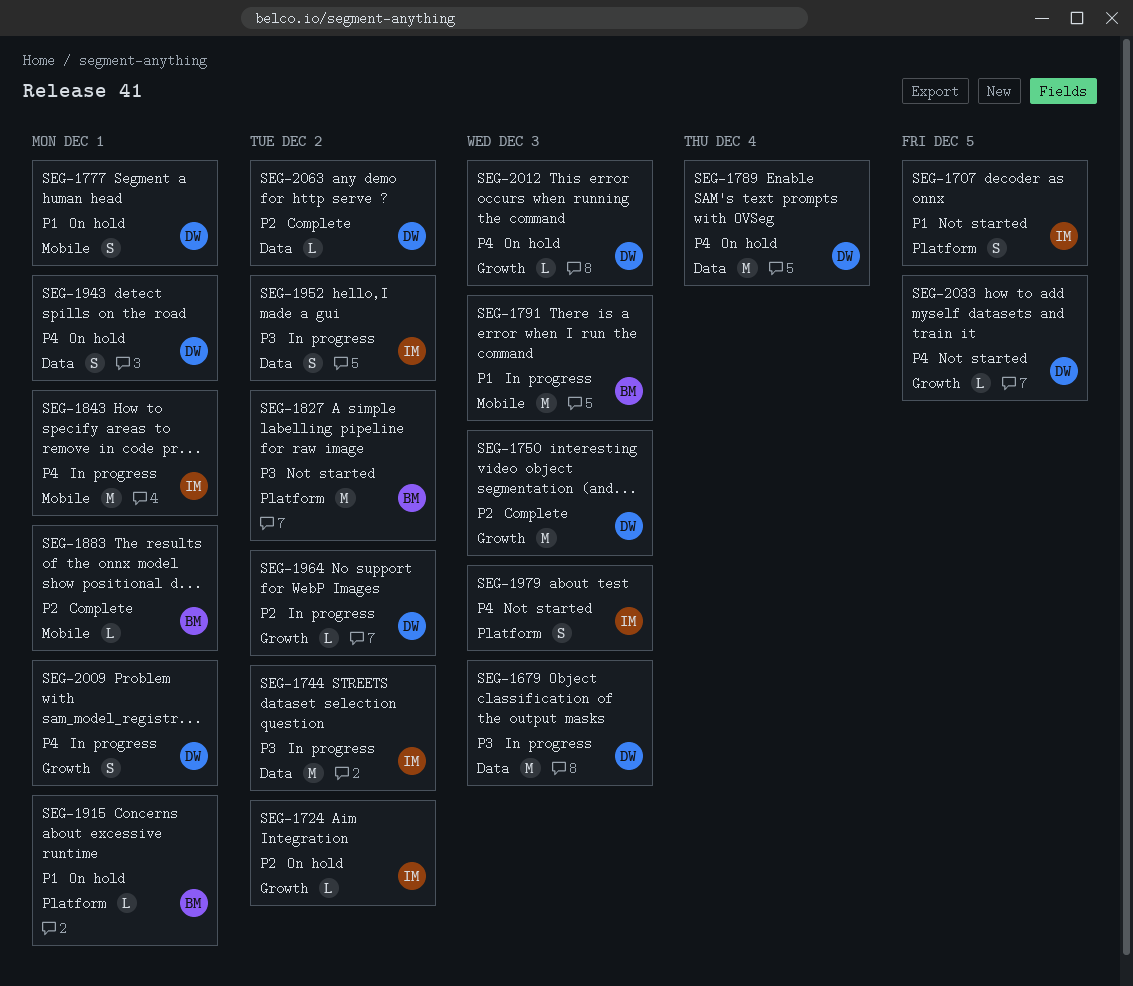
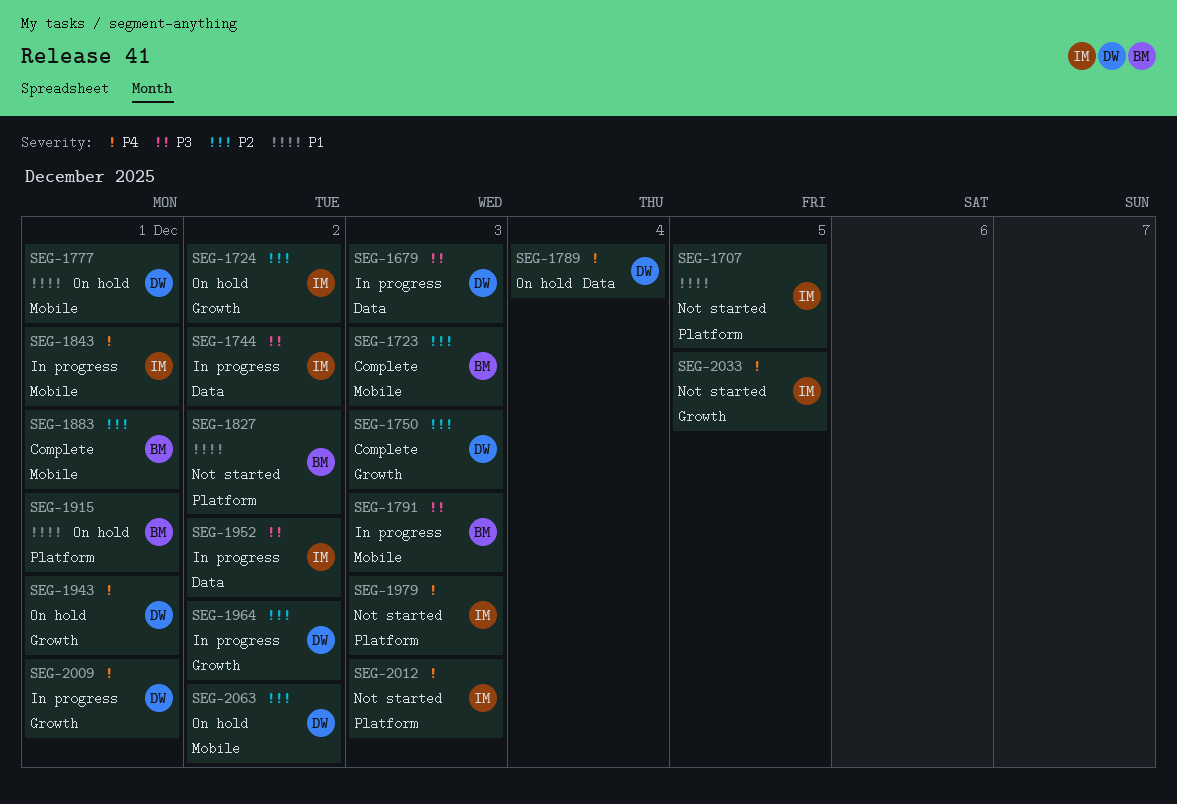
SEG-1723: none -> present
SEG-1791, priority: P1 -> P3
SEG-1827, priority: P3 -> P1
SEG-1943, label: Data -> Growth
SEG-2012, status: On hold -> Not started
SEG-2012, owner: DW -> IM
SEG-2012, label: Growth -> Platform
SEG-2033, owner: DW -> IM
SEG-2063, status: Complete -> On hold
SEG-2063, label: Data -> Mobile

